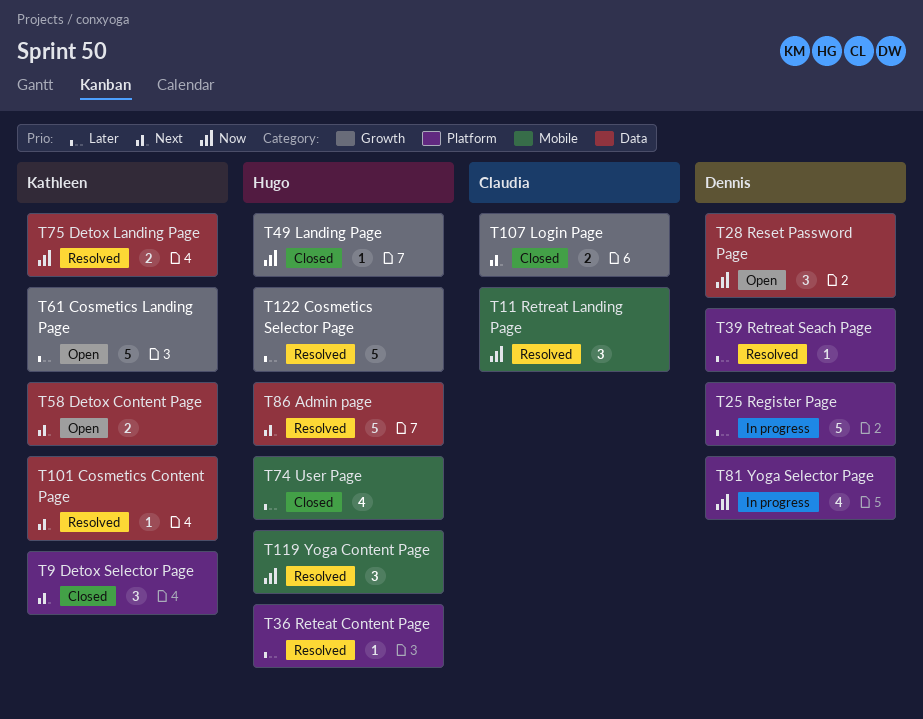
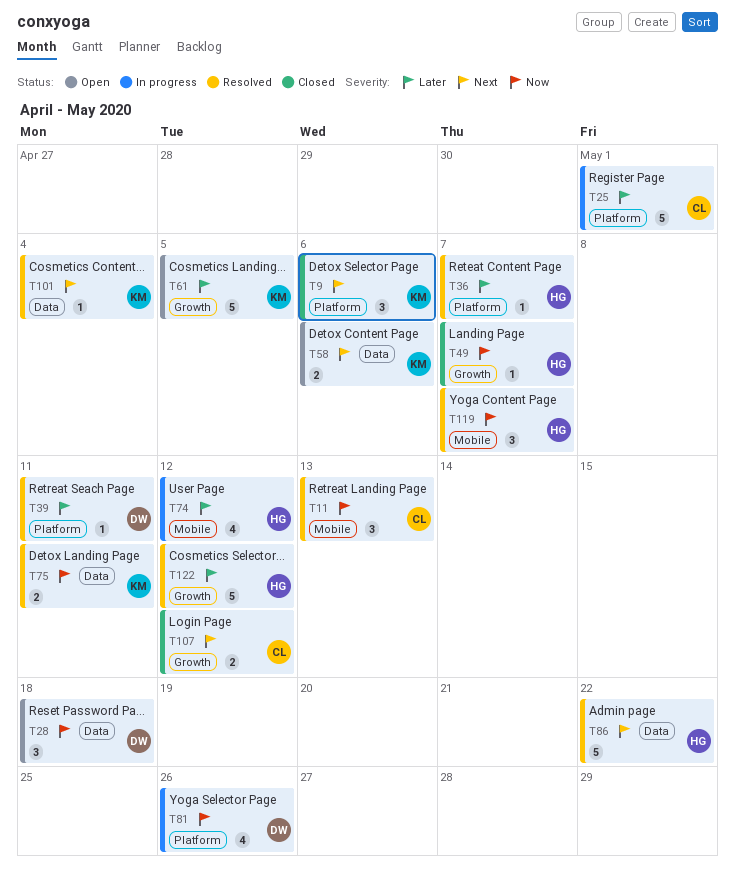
T25, owner: Dennis -> Claudia
T74, status: Closed -> In progress

